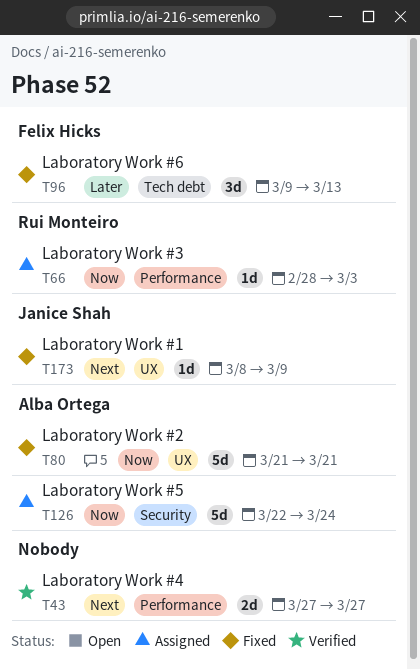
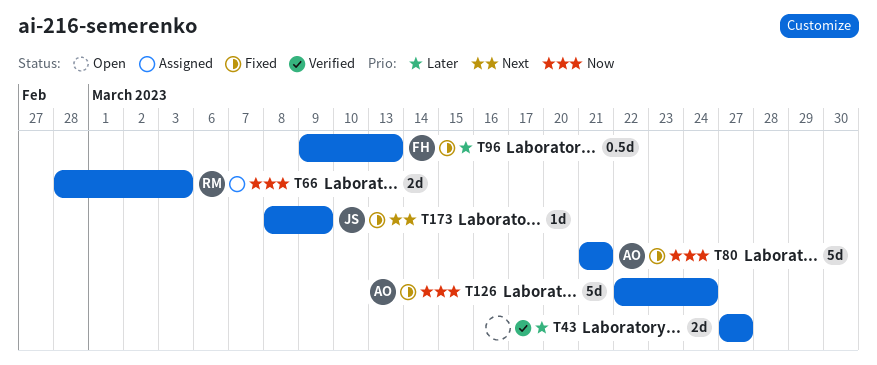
T43, priority: Next -> Later
T66, estimate: 1d -> 2d
T96, estimate: 3d -> 0.5d
T126, status: Assigned -> Fixed

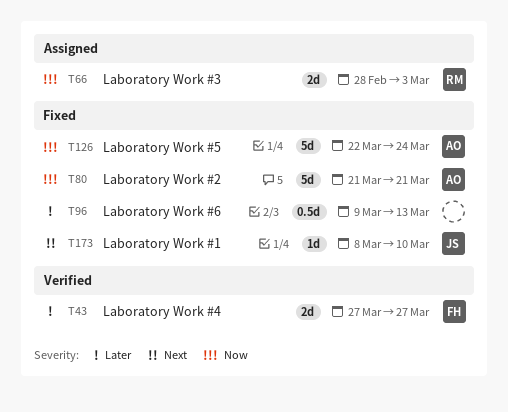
T43, owner: none -> FH
T96, owner: FH -> none
T173, due: Mar 9 -> Mar 10

